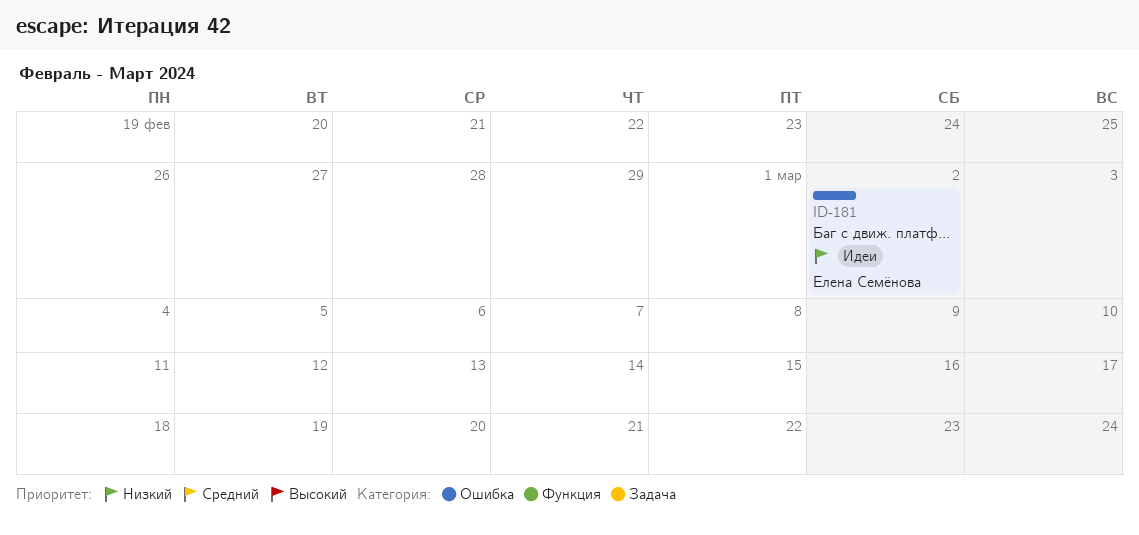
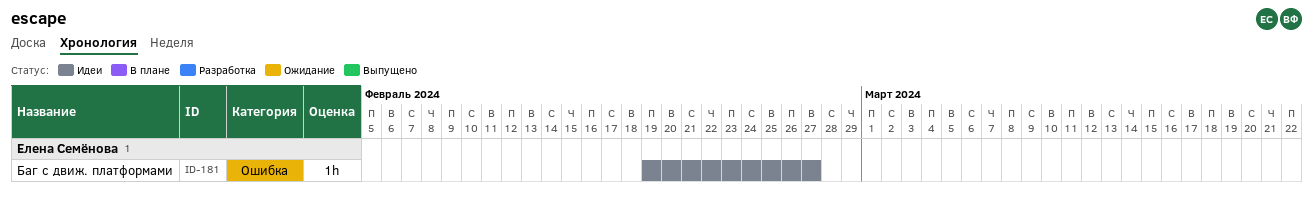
ID-181, due: Mar 2 -> Feb 27

